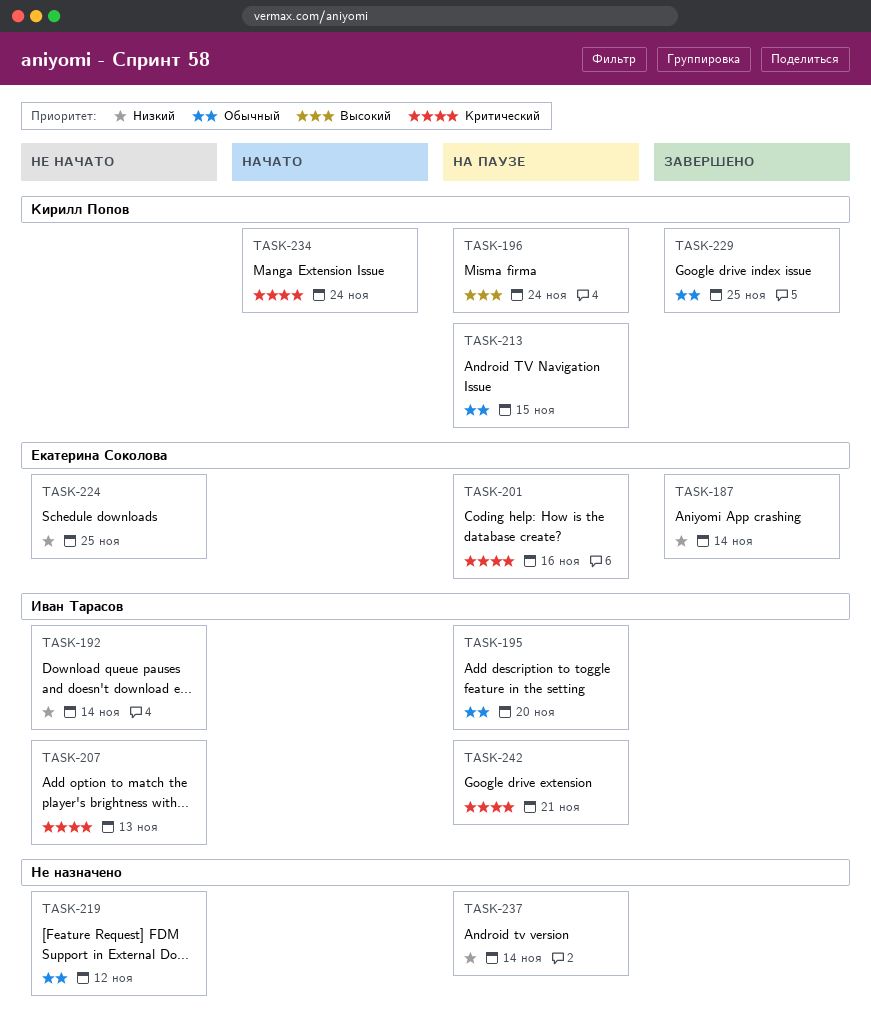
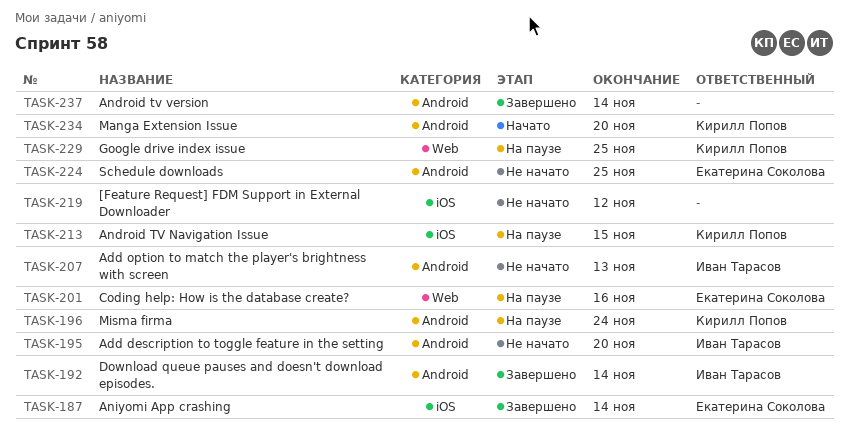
TASK-192, status: Не начато -> Завершено
TASK-195, status: На паузе -> Не начато
TASK-229, status: Завершено -> На паузе
TASK-234, due: Nov 24 -> Nov 20
TASK-237, status: На паузе -> Завершено
TASK-242: present -> none

